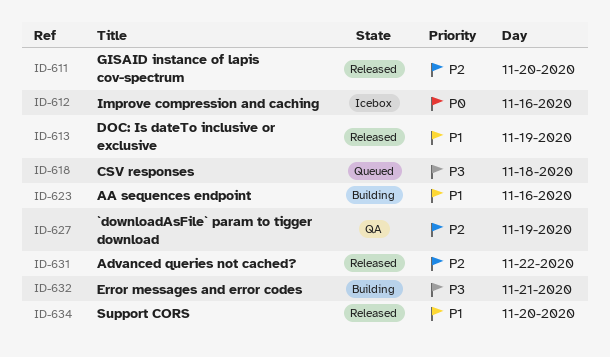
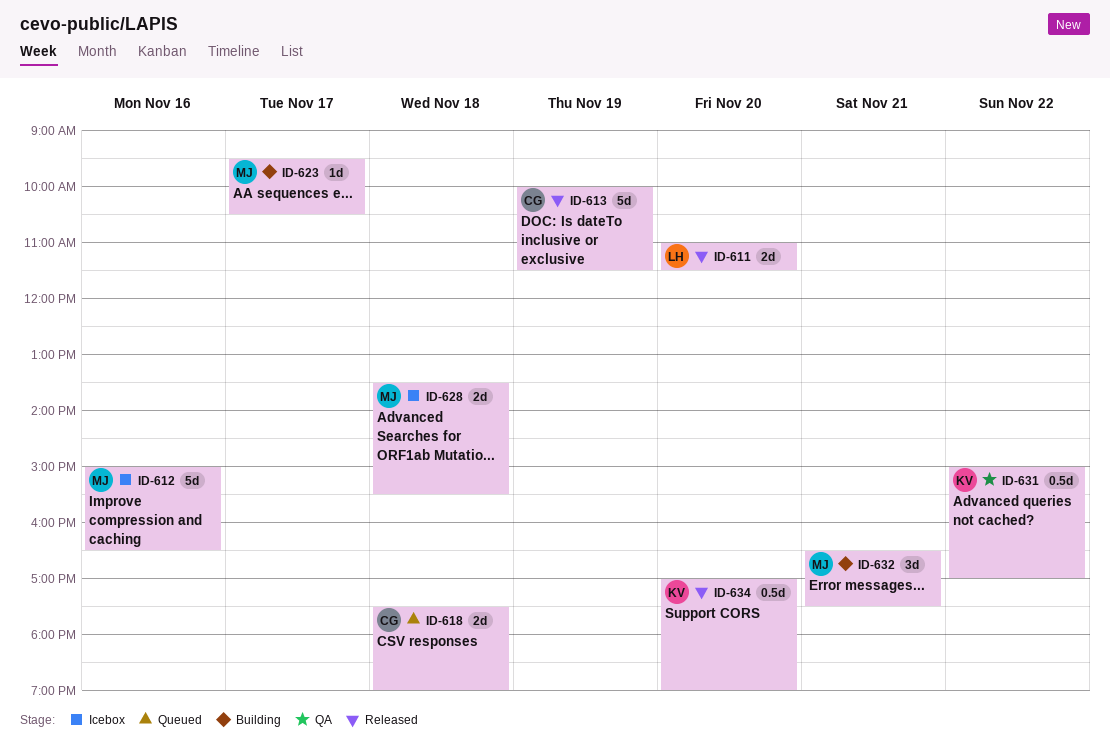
ID-623, day: Nov 16 -> Nov 17
ID-627: present -> none
ID-628: none -> present
ID-631, status: Released -> QA

